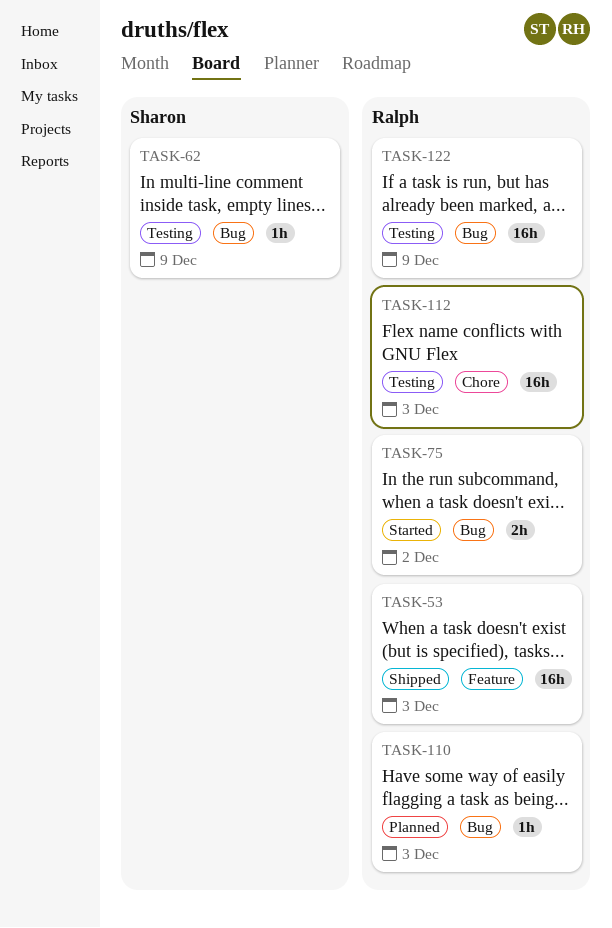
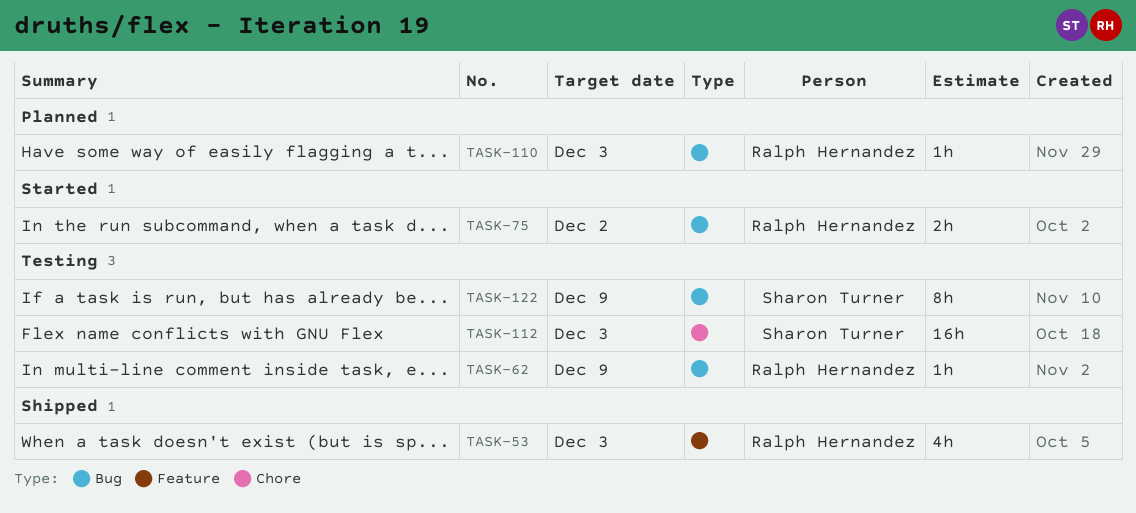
TASK-53, estimate: 16h -> 4h
TASK-62, owner: Sharon Turner -> Ralph Hernandez
TASK-112, owner: Ralph Hernandez -> Sharon Turner
TASK-122, owner: Ralph Hernandez -> Sharon Turner
TASK-122, estimate: 16h -> 8h

